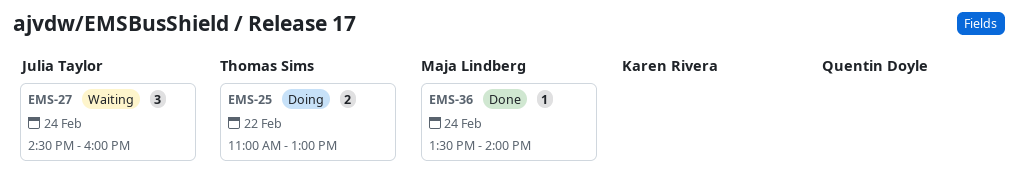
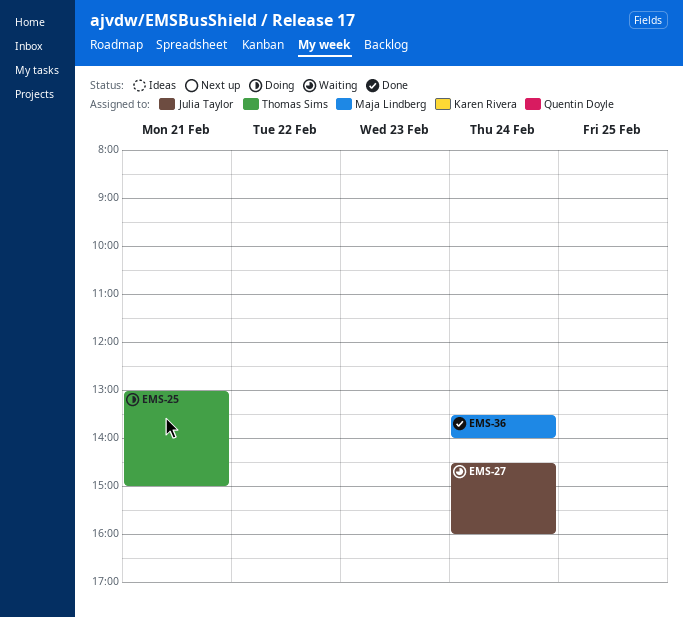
EMS-25, day: Feb 22 -> Feb 21
EMS-25, begins: 11:00 -> 13:00
EMS-25, ends: 13:00 -> 15:00

